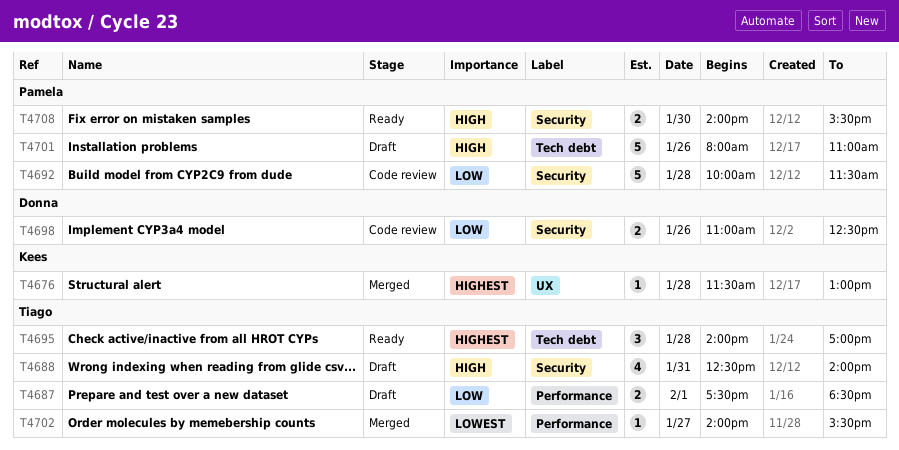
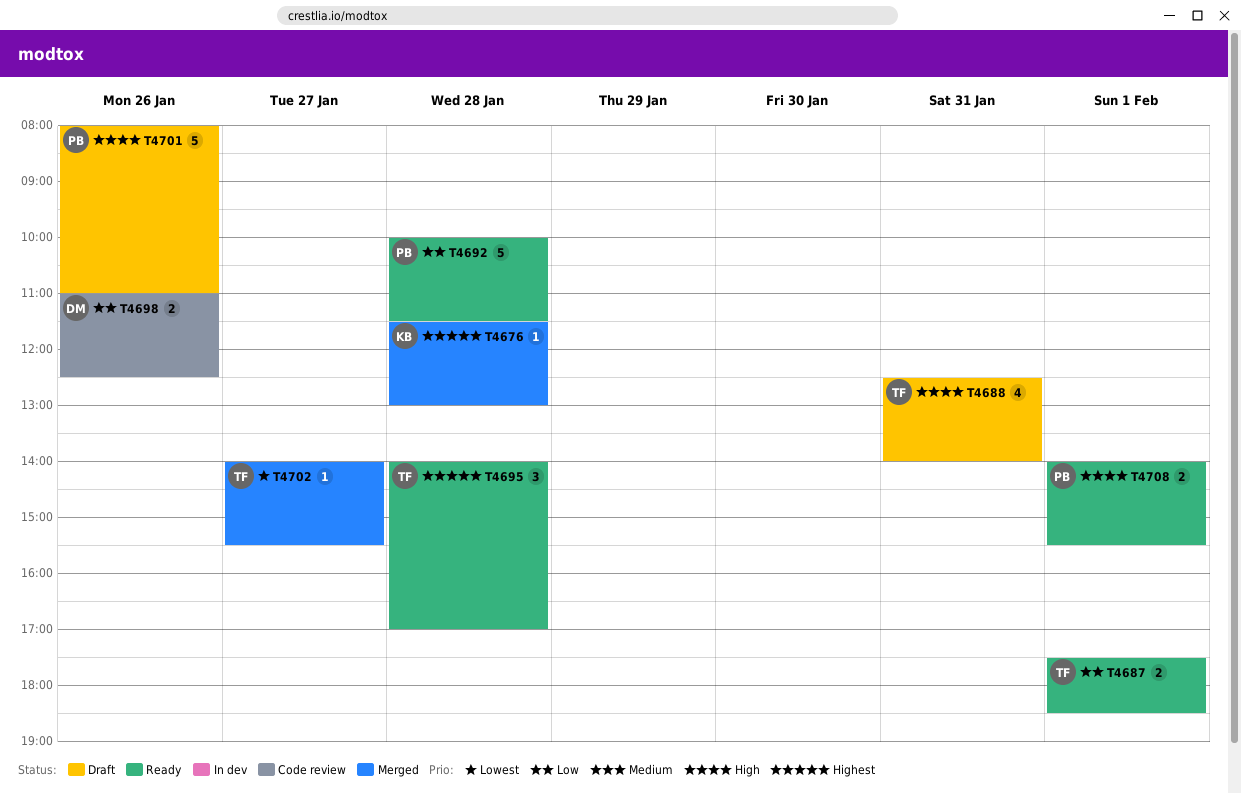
T4687, status: Draft -> Ready
T4692, status: Code review -> Ready
T4708, day: Jan 30 -> Feb 1

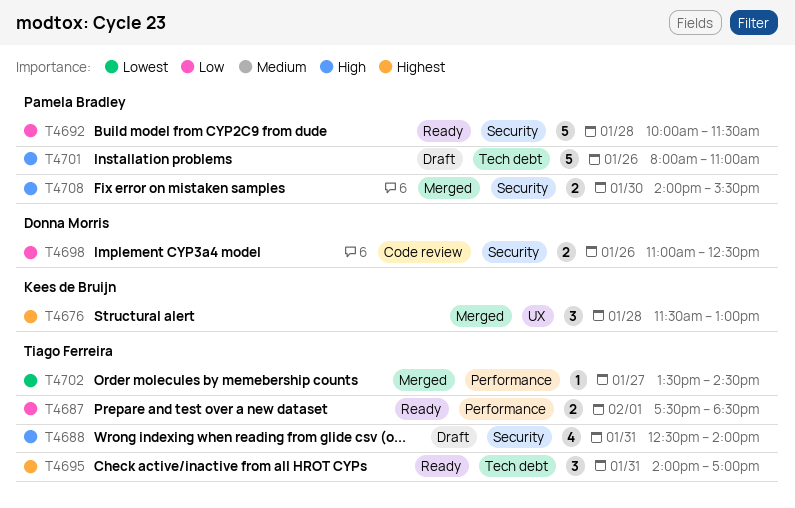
T4676, estimate: 1 -> 3
T4695, day: Jan 28 -> Jan 31
T4702, begins: 14:00 -> 13:30
T4702, ends: 15:30 -> 14:30
T4708, status: Ready -> Merged
T4708, day: Feb 1 -> Jan 30

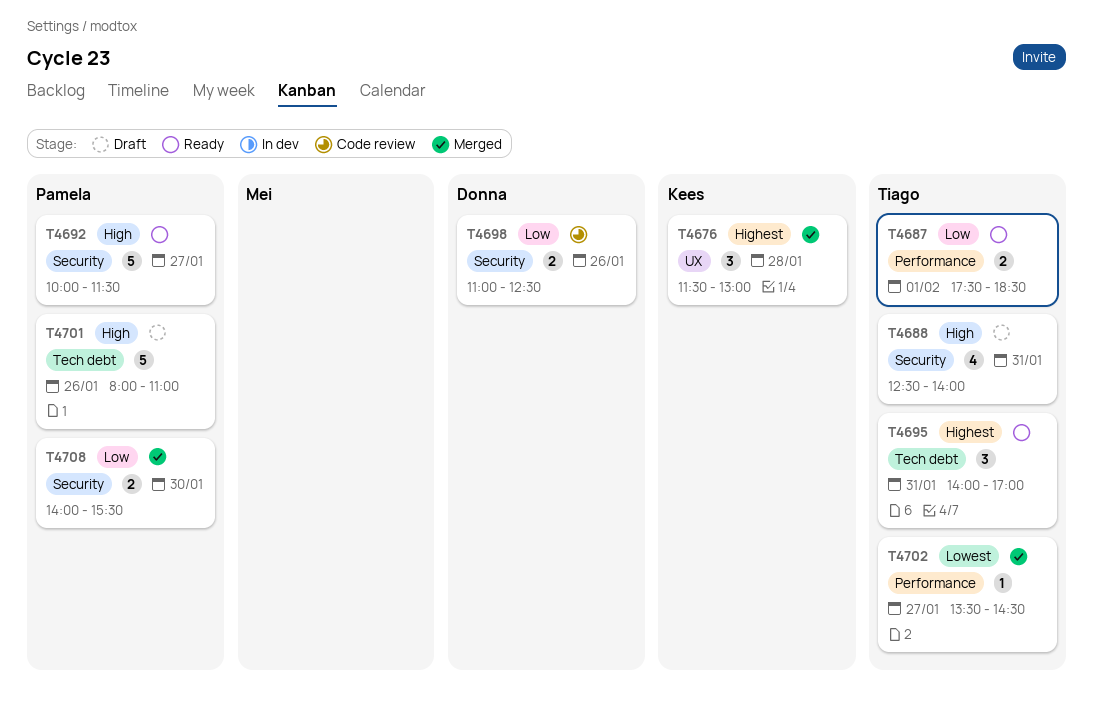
T4692, priority: Low -> High
T4692, day: Jan 28 -> Jan 27
T4708, priority: High -> Low

